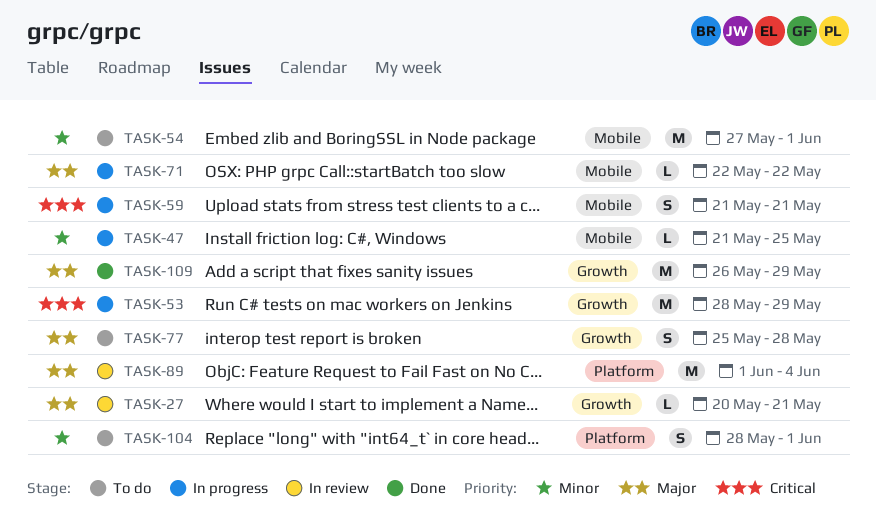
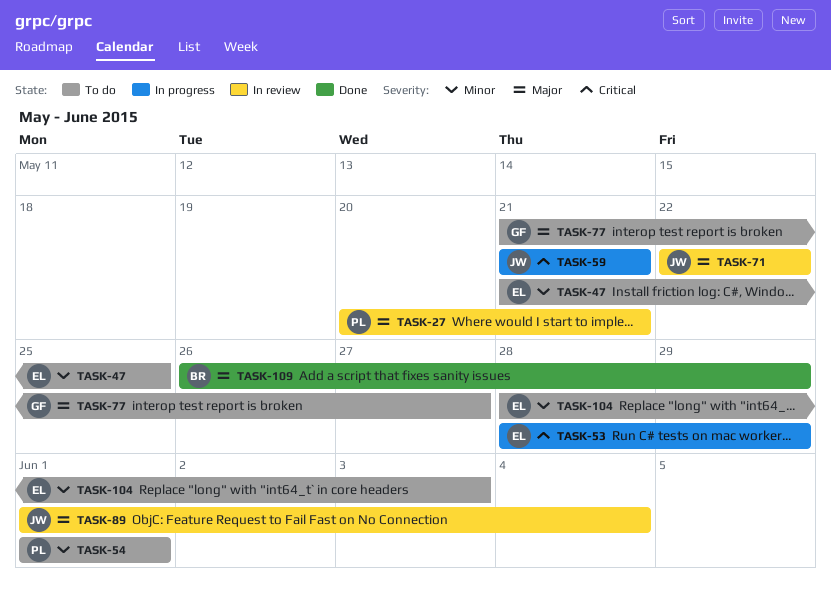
TASK-47, status: In progress -> To do
TASK-54, start: May 27 -> Jun 1
TASK-71, status: In progress -> In review
TASK-77, start: May 25 -> May 21
TASK-77, due: May 28 -> May 27
TASK-104, due: Jun 1 -> Jun 3

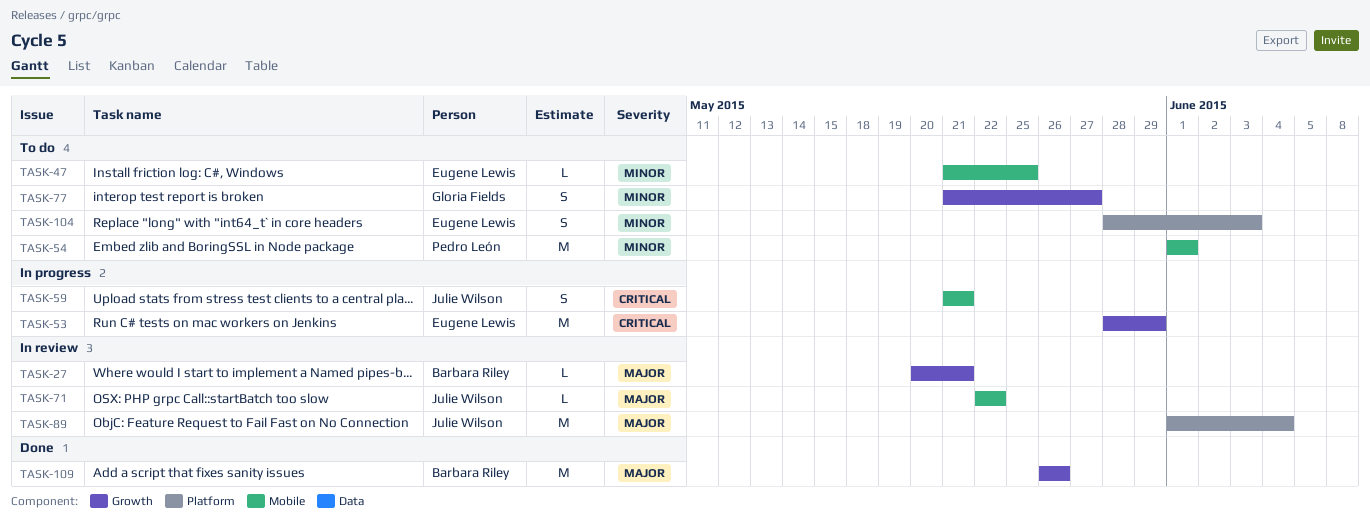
TASK-27, owner: Pedro León -> Barbara Riley
TASK-77, priority: Major -> Minor
TASK-109, due: May 29 -> May 26

